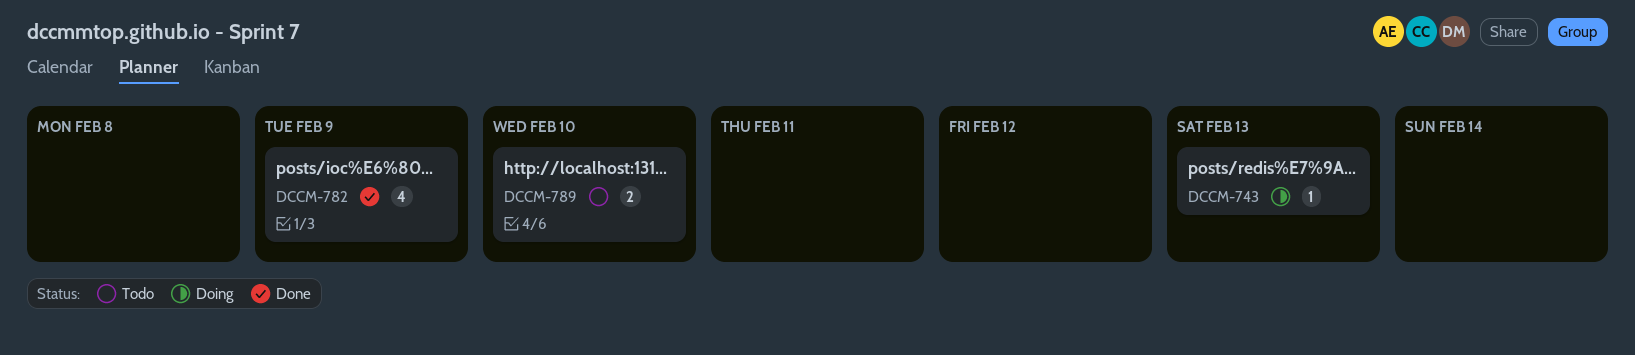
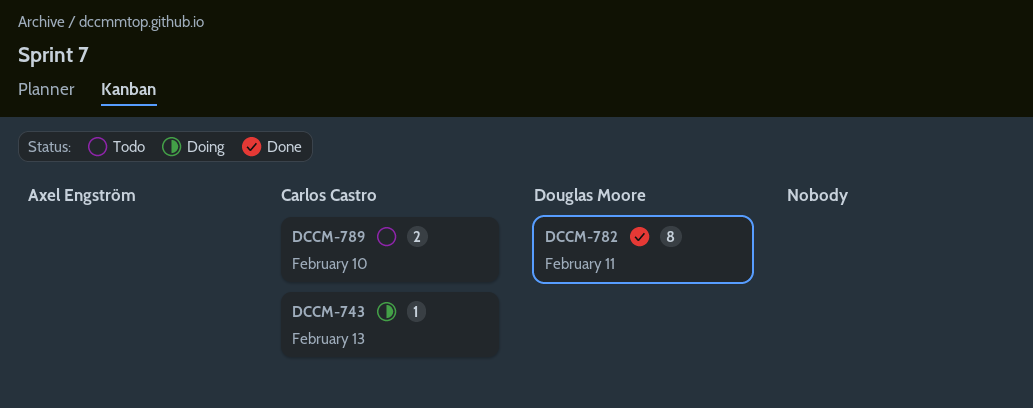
DCCM-782, estimate: 4 -> 8
DCCM-782, due: Feb 9 -> Feb 11

